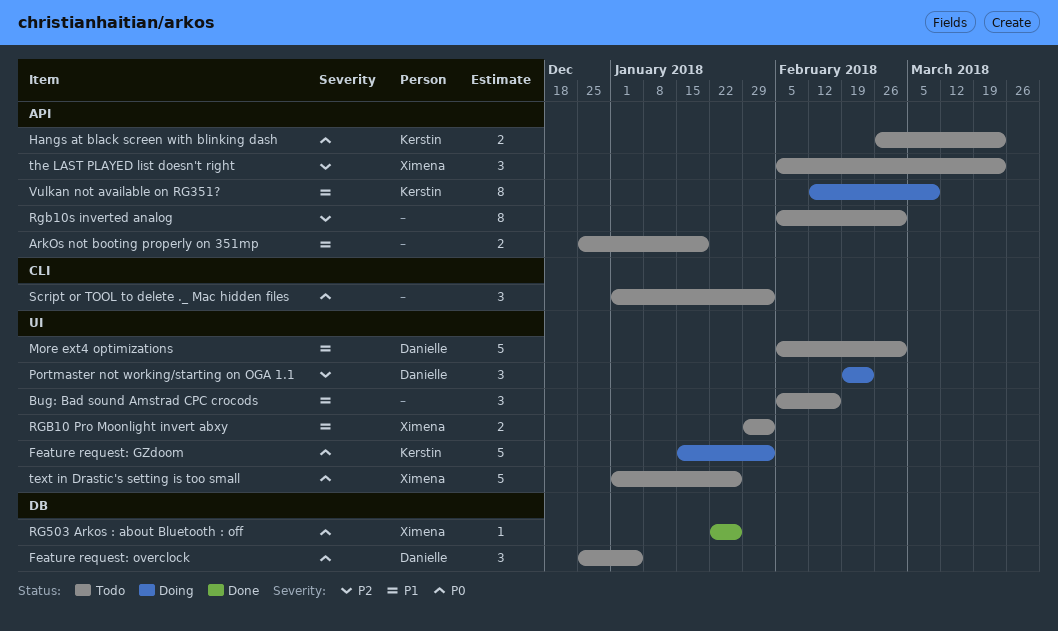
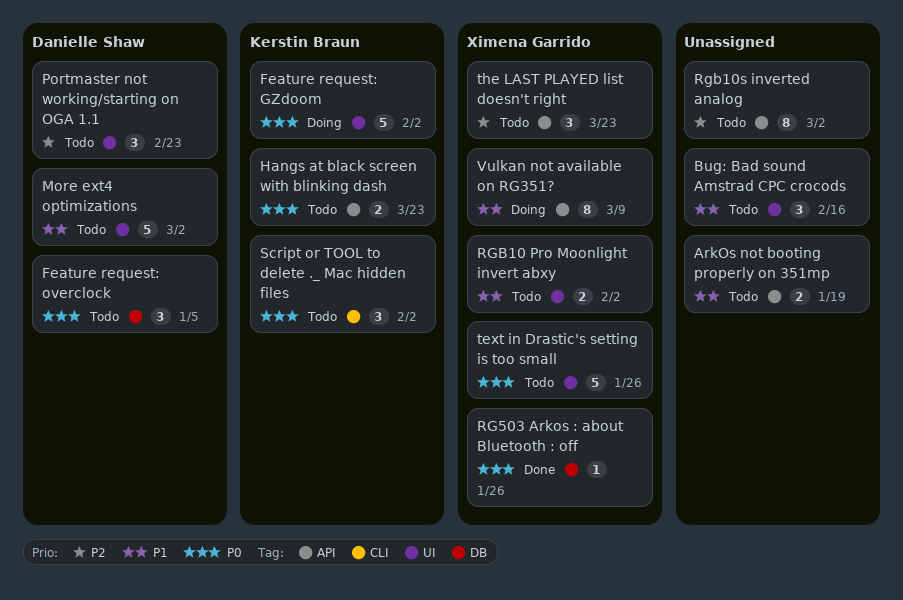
Portmaster not working/starting on OGA 1.1, status: Doing -> Todo
Script or TOOL to delete ._ Mac hidden files, owner: none -> Kerstin Braun
Vulkan not available on RG351?, owner: Kerstin Braun -> Ximena Garrido

